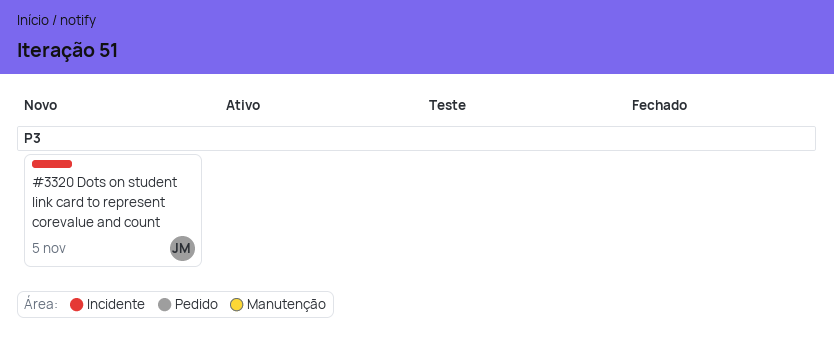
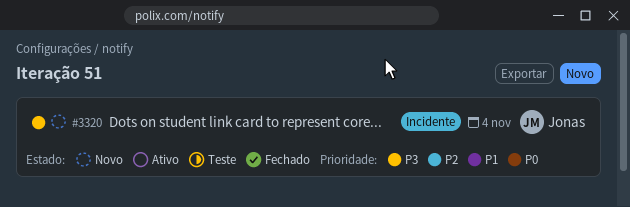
#3320, due: Nov 5 -> Nov 4

